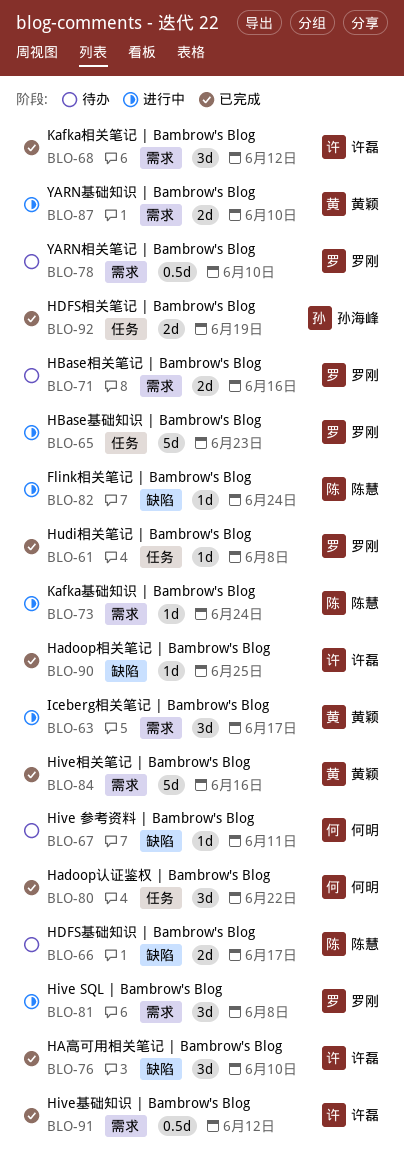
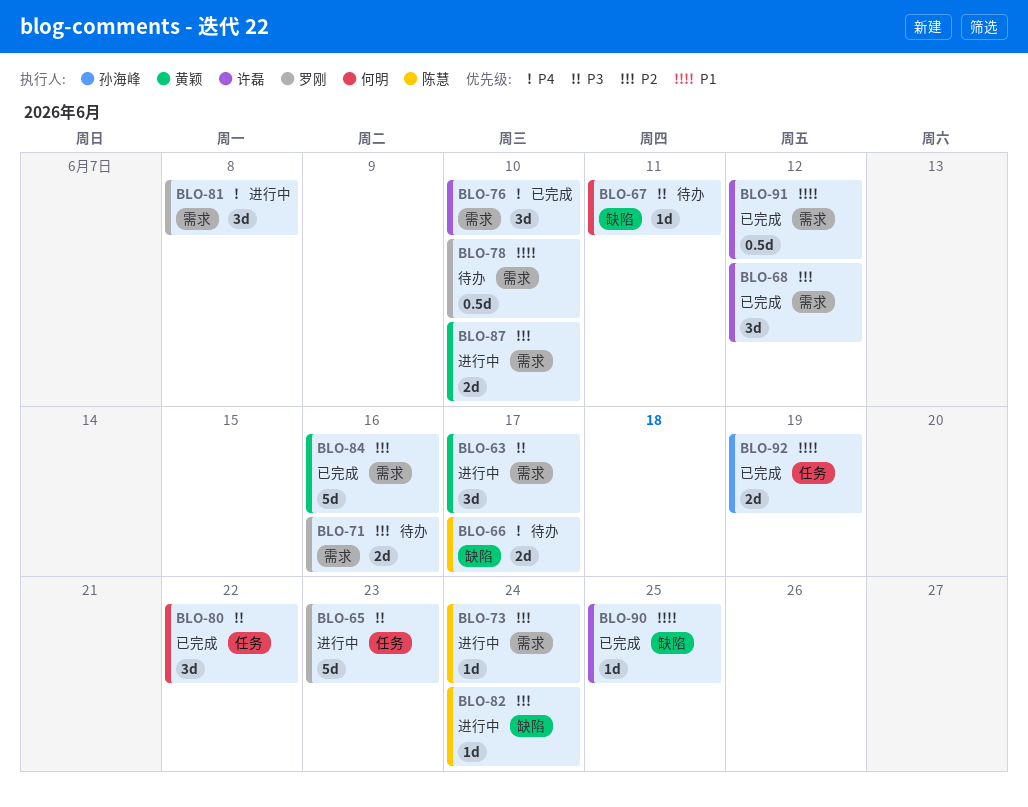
BLO-61: present -> none
BLO-76, label: 缺陷 -> 需求

